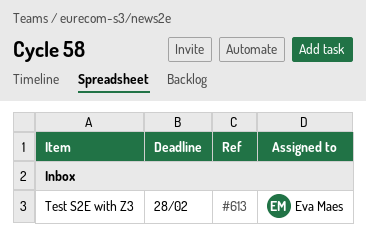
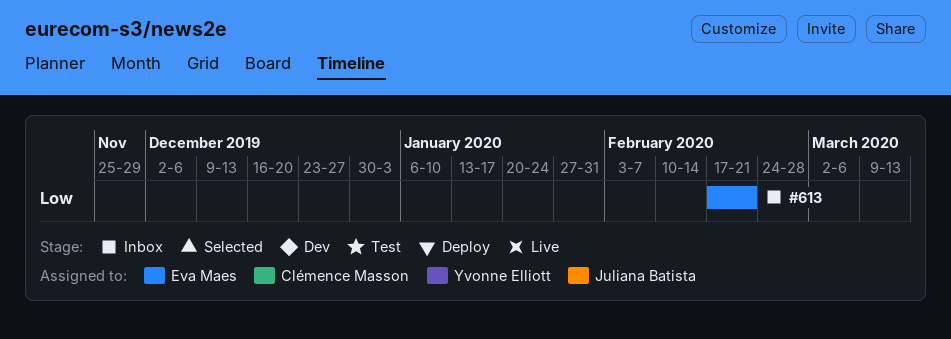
#613, due: Feb 28 -> Feb 21

